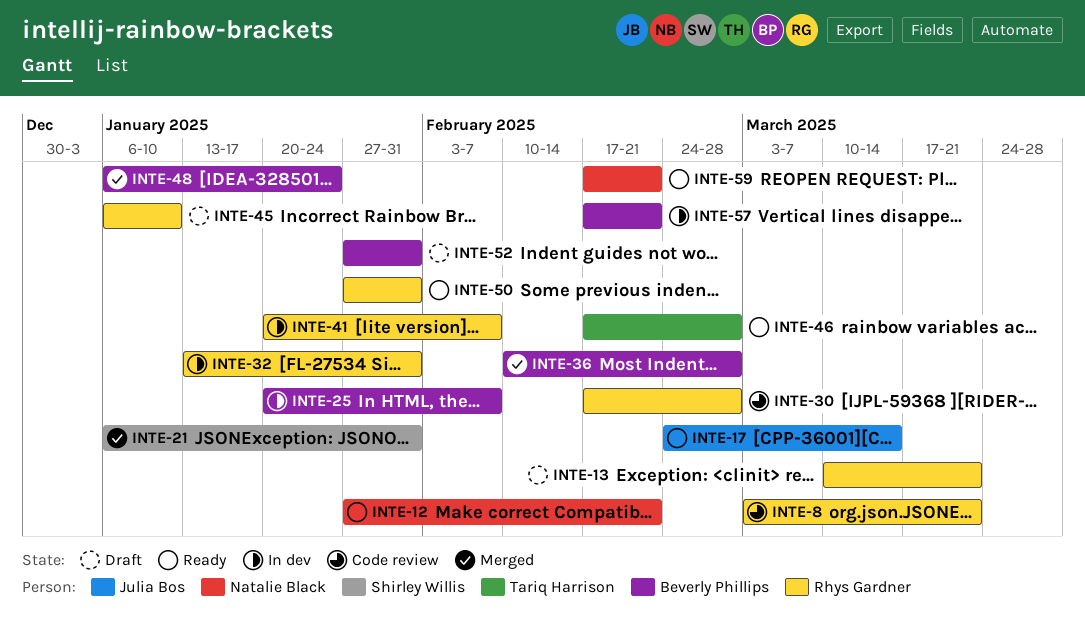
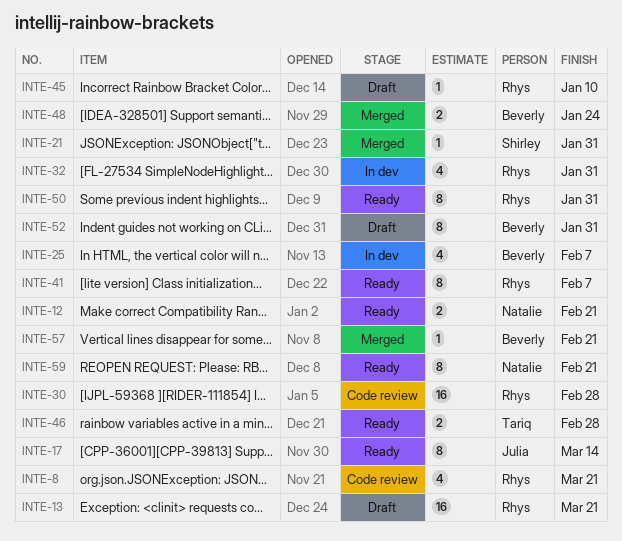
INTE-36: present -> none
INTE-41, status: In dev -> Ready
INTE-57, status: In dev -> Merged

